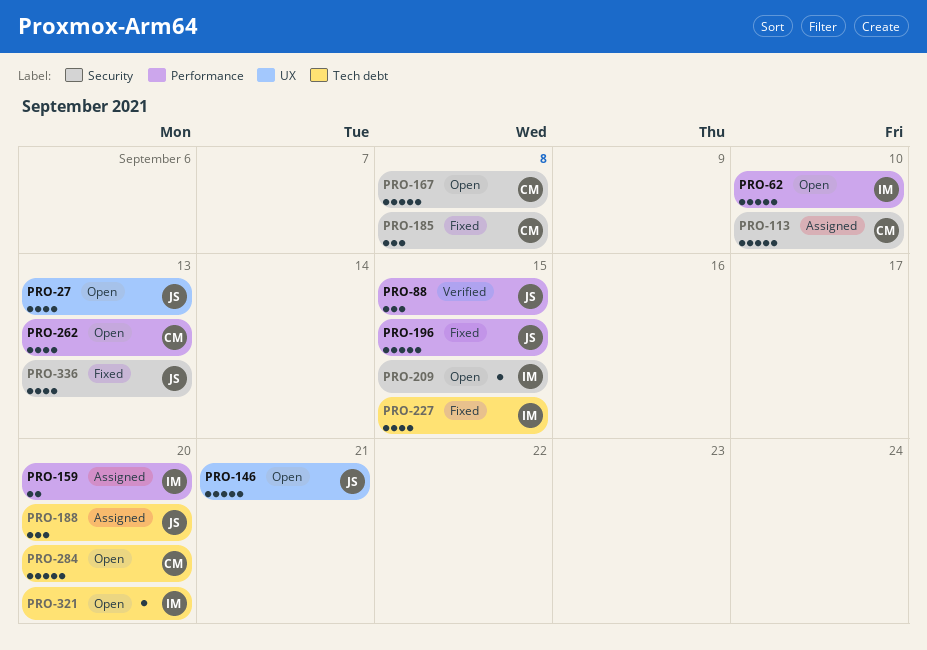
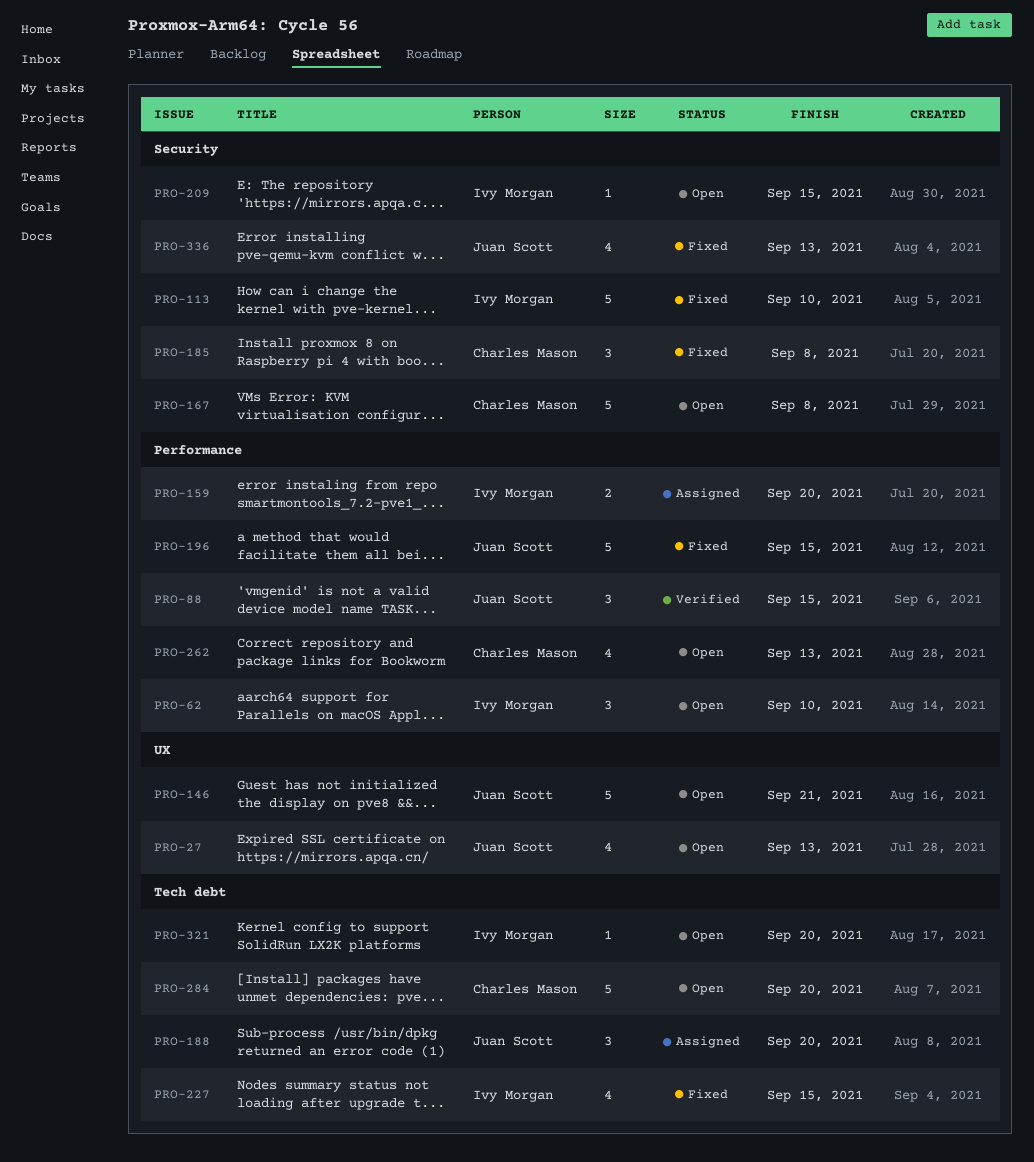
PRO-62, estimate: 5 -> 3
PRO-113, status: Assigned -> Fixed
PRO-113, owner: Charles Mason -> Ivy Morgan

